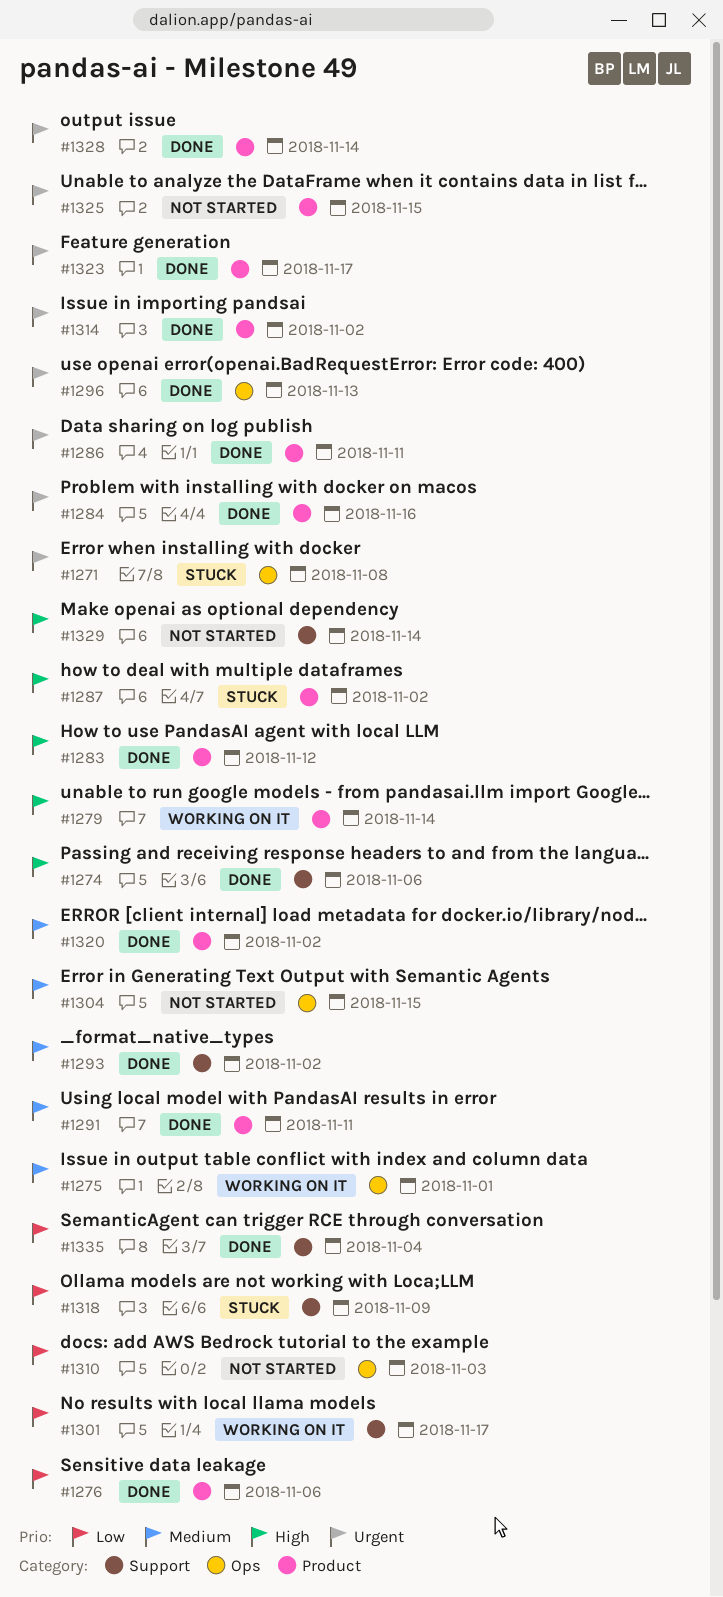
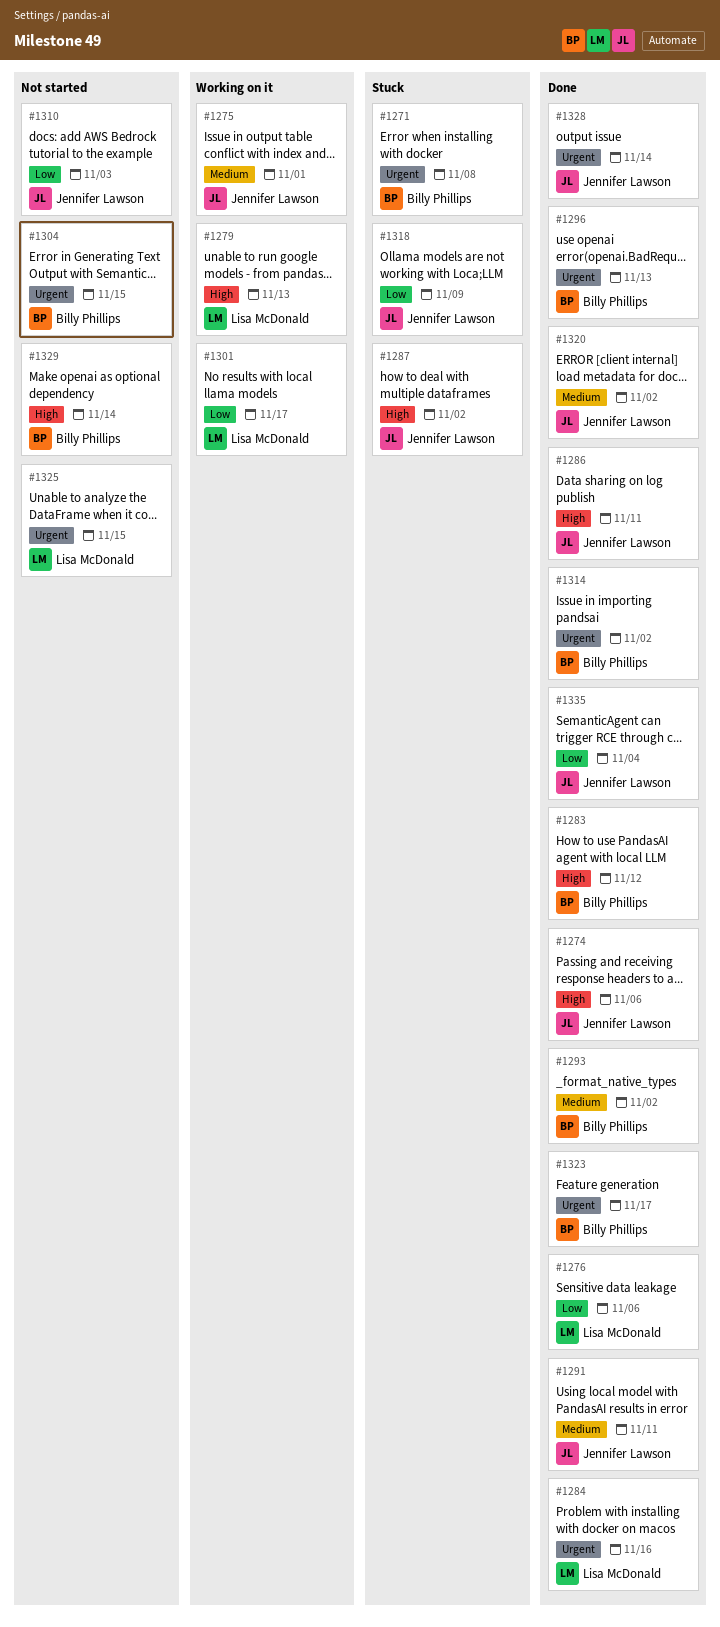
#1279, due: Nov 14 -> Nov 13
#1286, priority: Urgent -> High
#1304, priority: Medium -> Urgent

